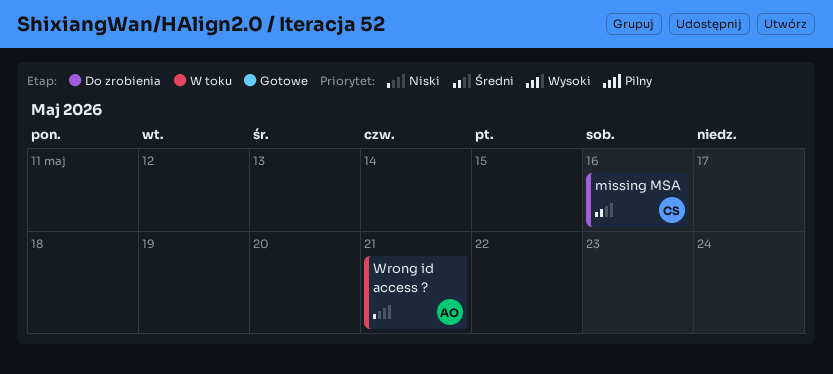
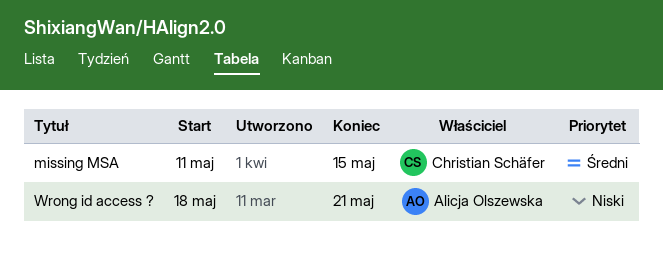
missing MSA, due: May 16 -> May 15

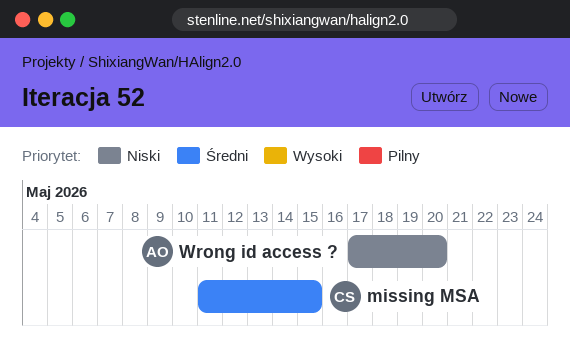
Wrong id access ?, start: May 18 -> May 17
Wrong id access ?, due: May 21 -> May 20

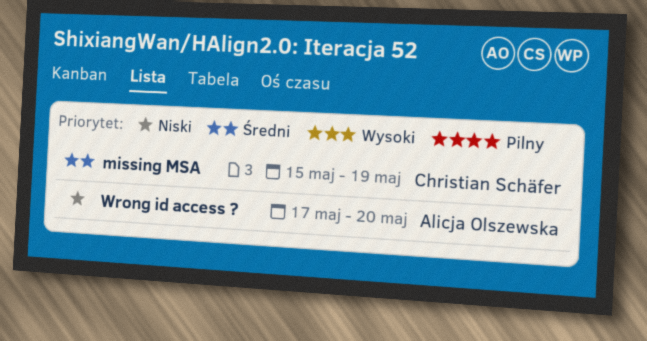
missing MSA, start: May 11 -> May 15
missing MSA, due: May 15 -> May 19

